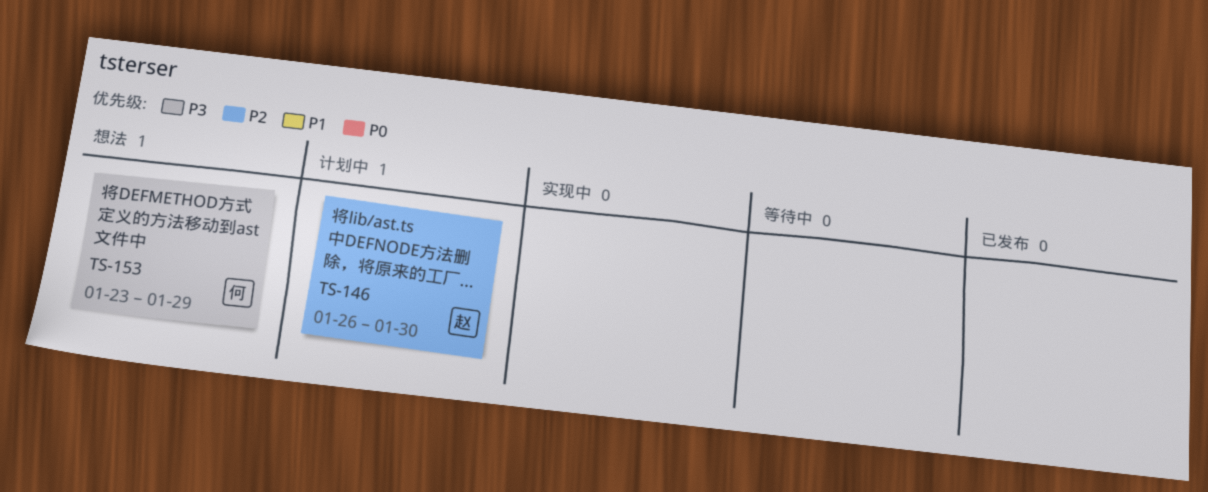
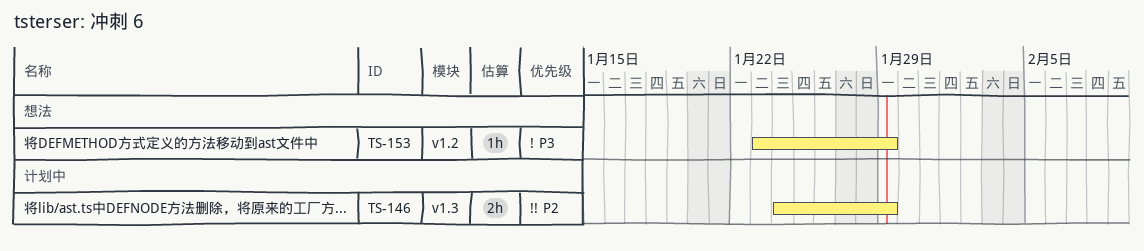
TS-146, start: Jan 26 -> Jan 24
TS-146, due: Jan 30 -> Jan 29

